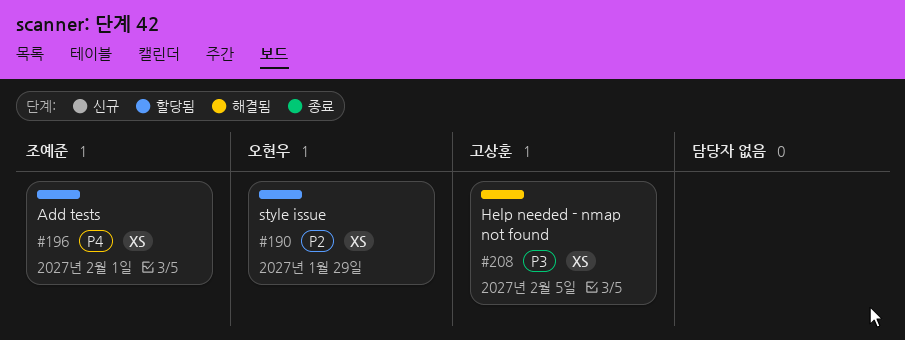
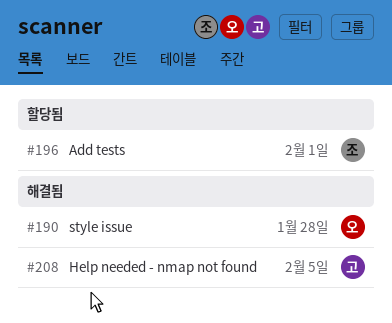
#190, status: 할당됨 -> 해결됨
#190, due: Jan 29 -> Jan 28

